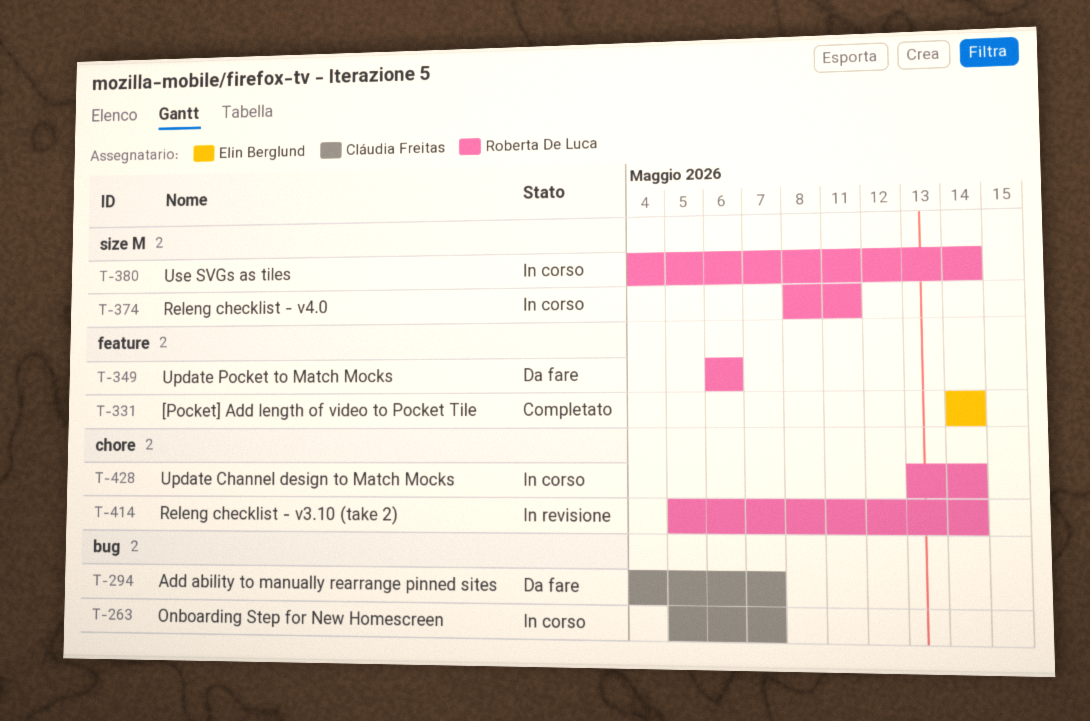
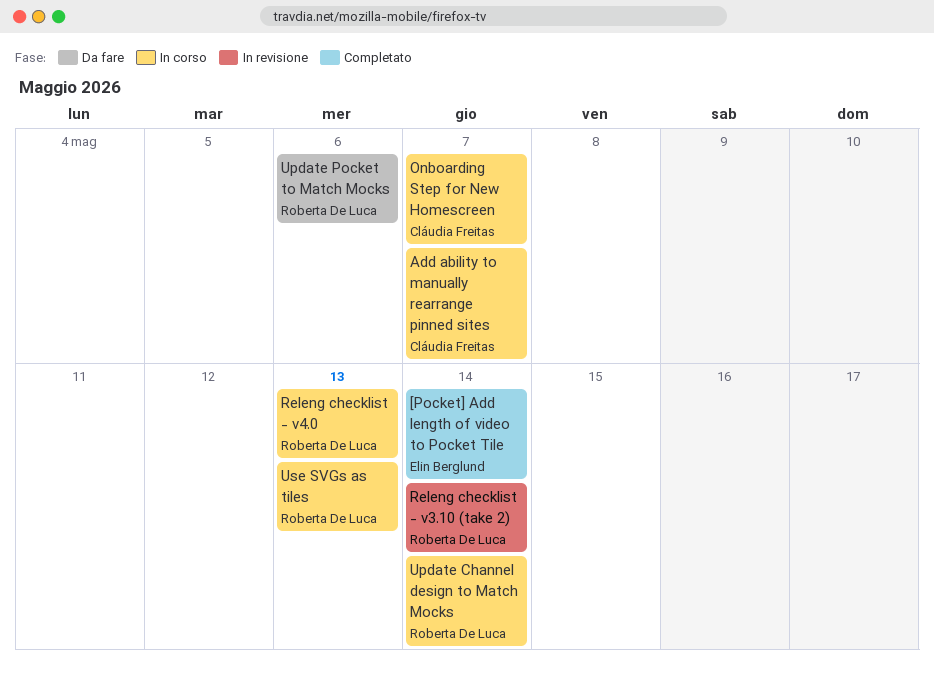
Add ability to manually rearrange pinned sites, status: Da fare -> In corso
Releng checklist - v4.0, due: May 11 -> May 13
Use SVGs as tiles, due: May 14 -> May 13

